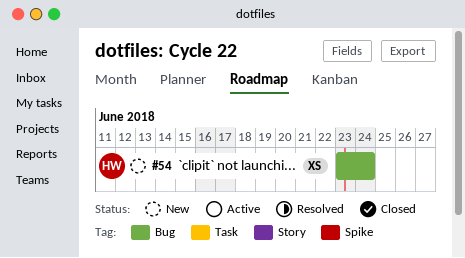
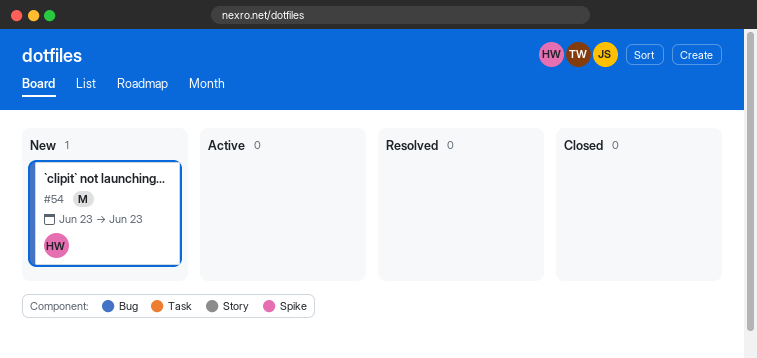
#54, estimate: XS -> M
#54, due: Jun 24 -> Jun 23

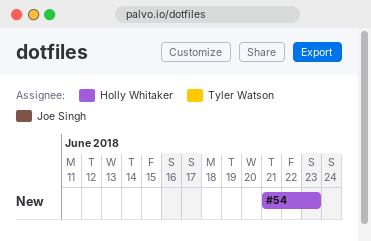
#54, start: Jun 23 -> Jun 21

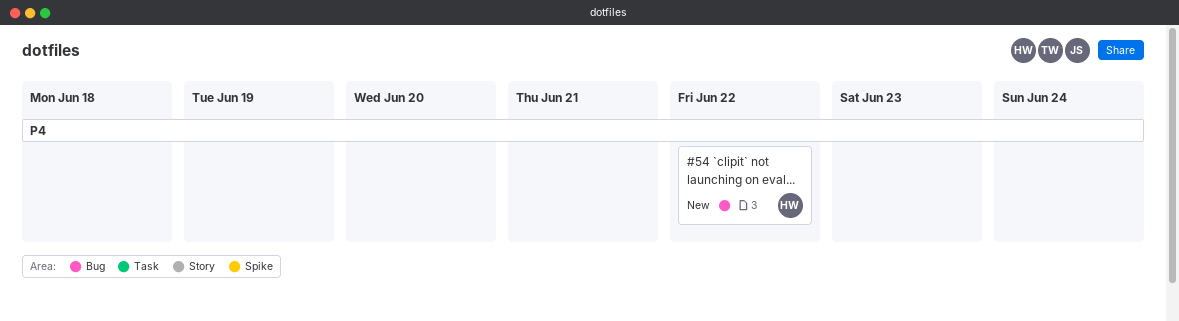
#54, due: Jun 23 -> Jun 22

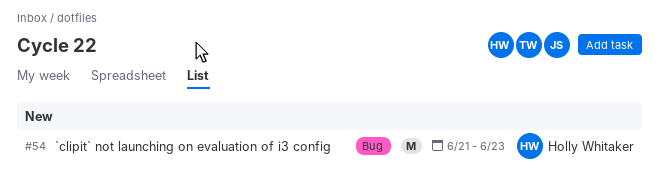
#54, due: Jun 22 -> Jun 23

